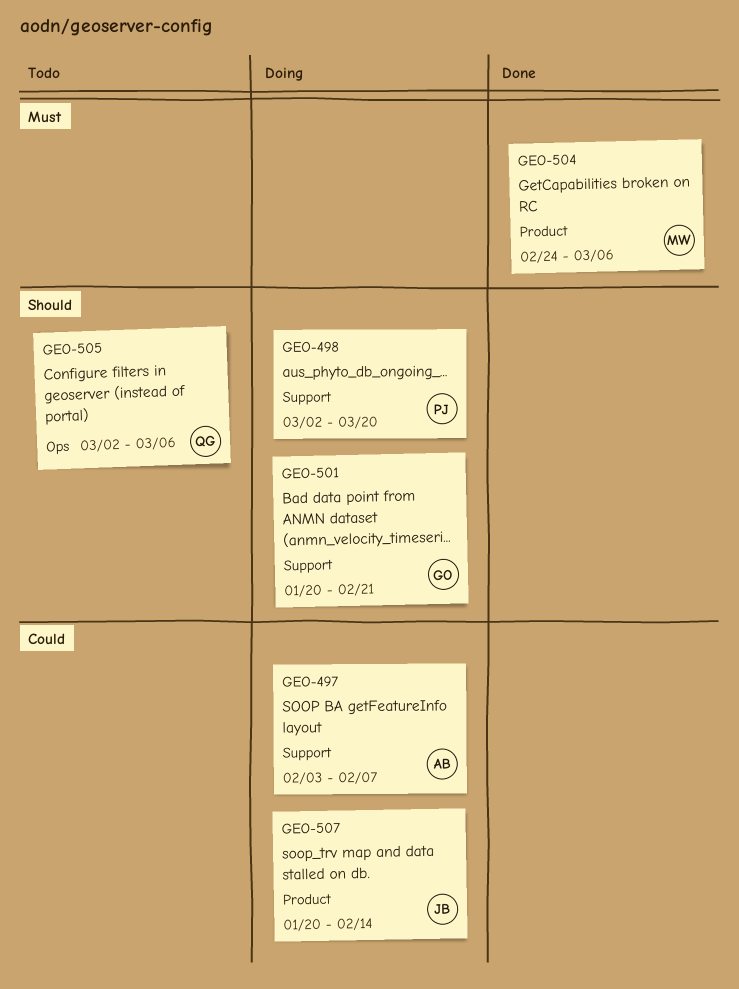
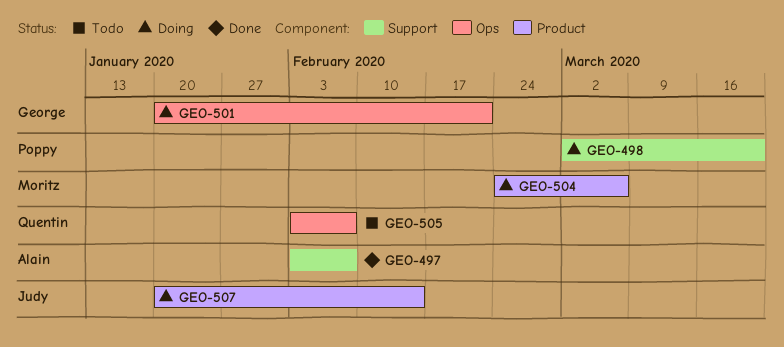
GEO-497, status: Doing -> Done
GEO-501, label: Support -> Ops
GEO-504, status: Done -> Doing
GEO-505, start: Mar 2 -> Feb 3
GEO-505, due: Mar 6 -> Feb 7

